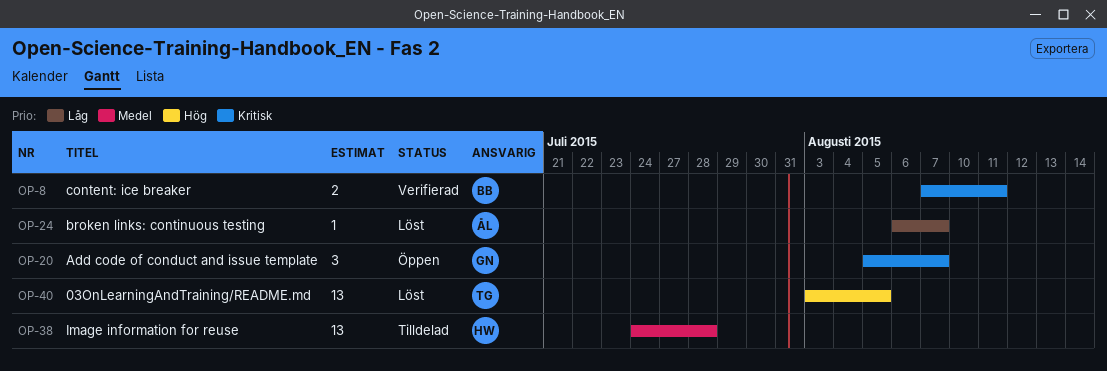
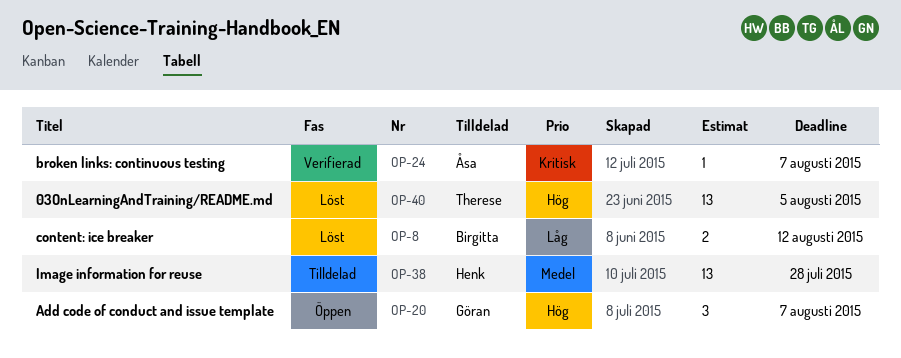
OP-8, status: Verifierad -> Löst
OP-8, priority: Kritisk -> Låg
OP-8, due: Aug 11 -> Aug 12
OP-20, priority: Kritisk -> Hög
OP-24, status: Löst -> Verifierad
OP-24, priority: Låg -> Kritisk

